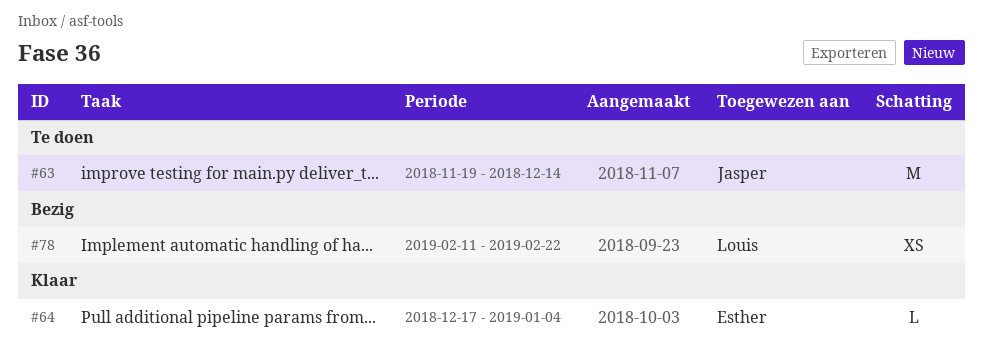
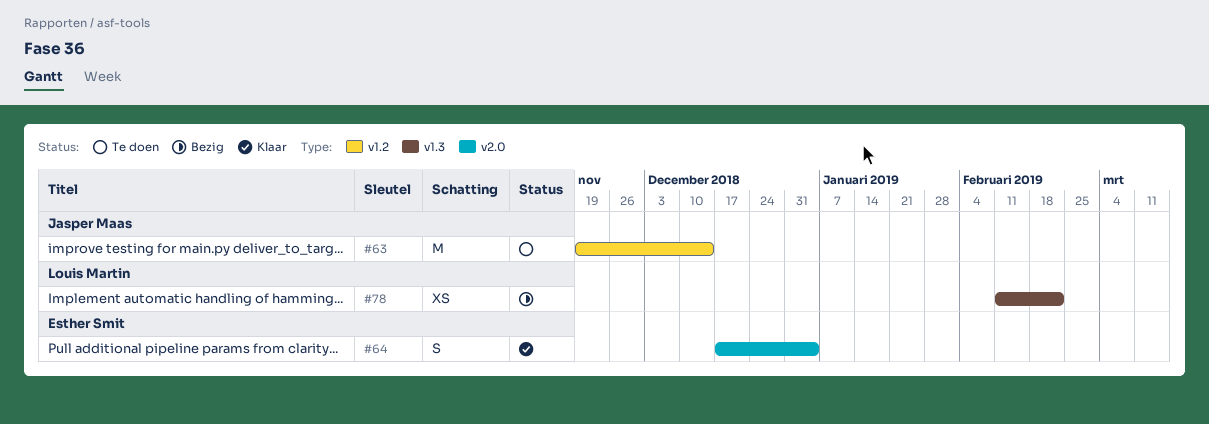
#64, estimate: L -> S

